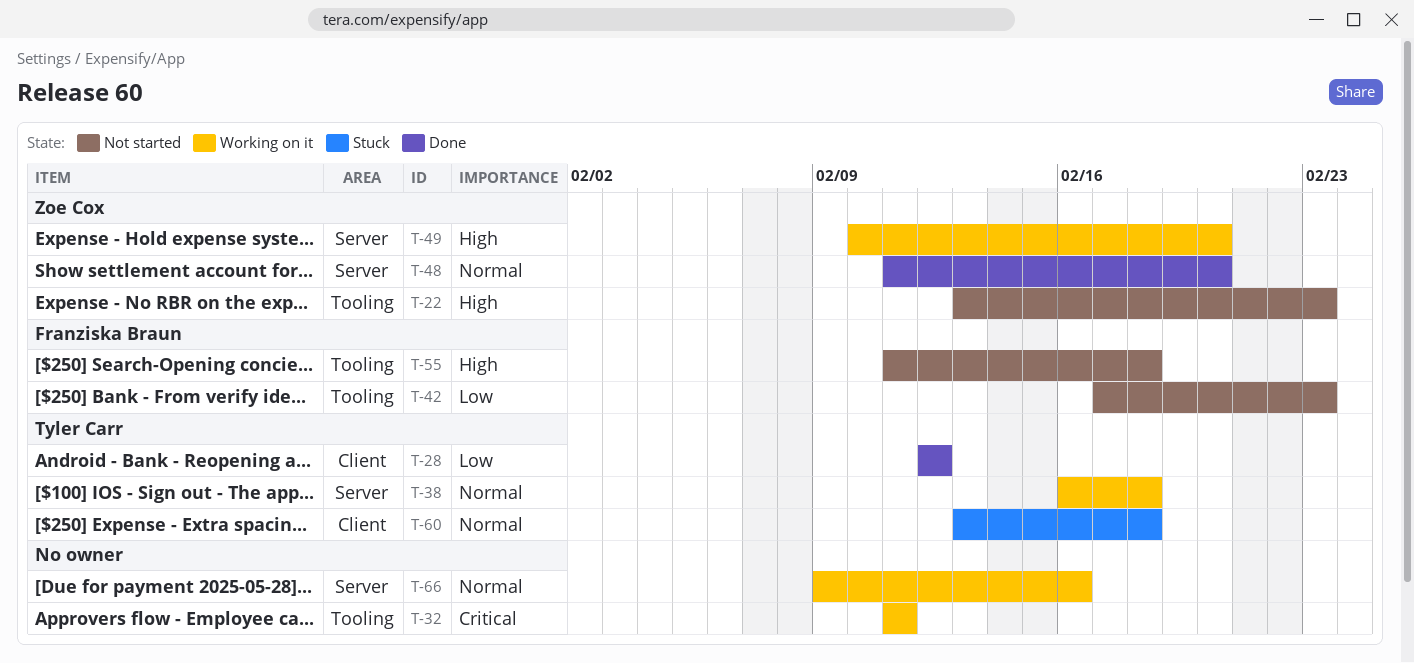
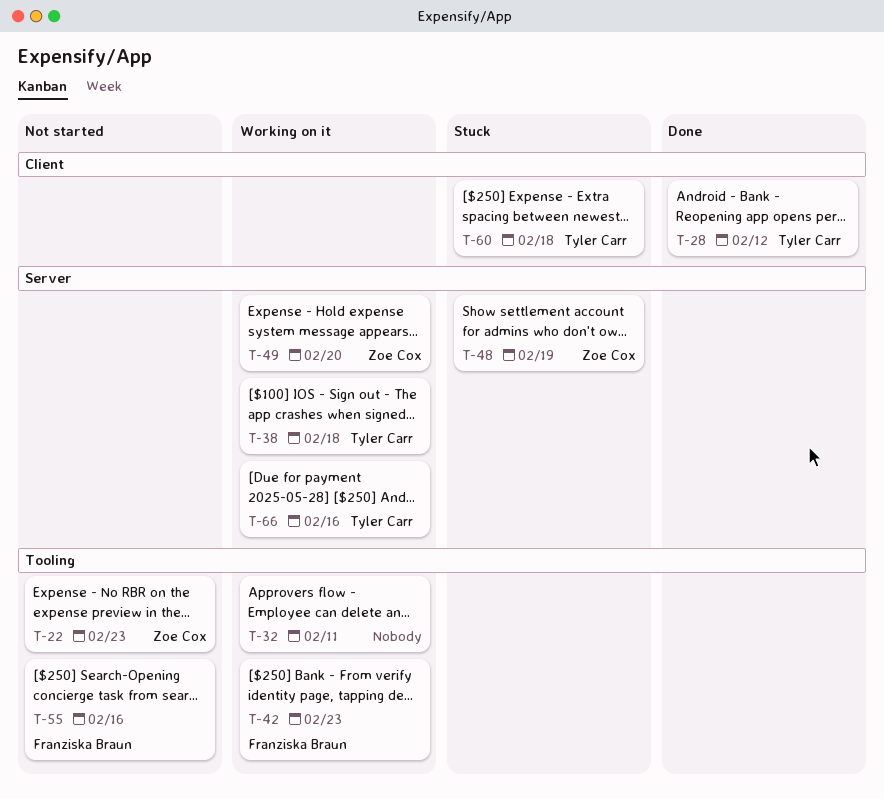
T-42, status: Not started -> Working on it
T-48, status: Done -> Stuck
T-48, due: Feb 20 -> Feb 19
T-55, due: Feb 18 -> Feb 16
T-66, owner: none -> Tyler Carr

